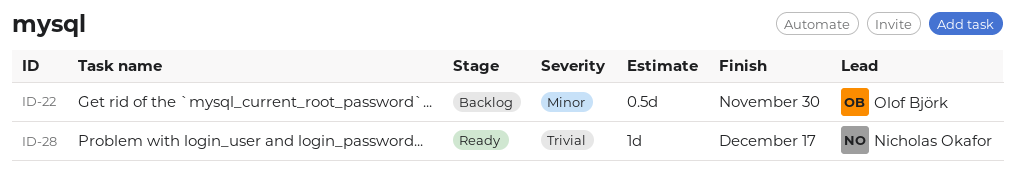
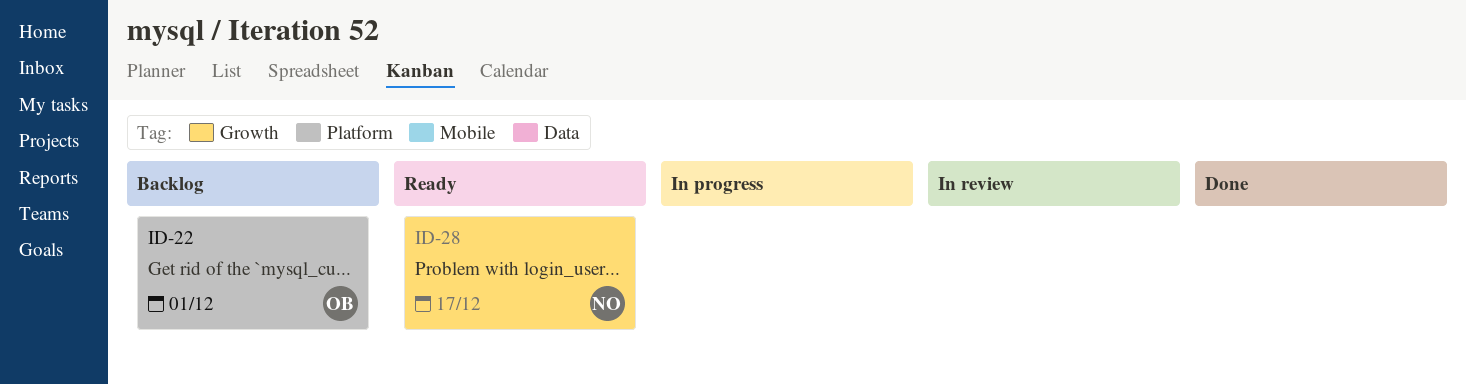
ID-22, due: Nov 30 -> Dec 1

